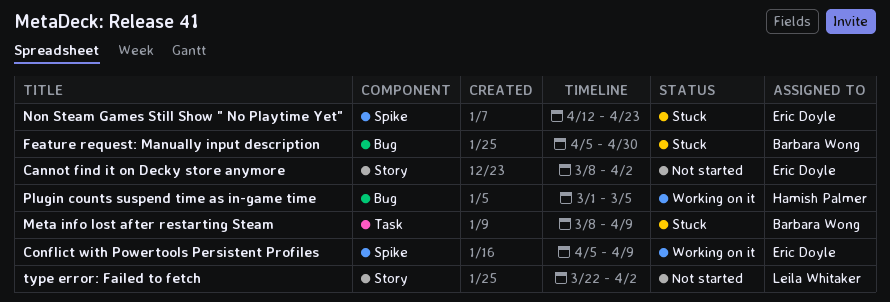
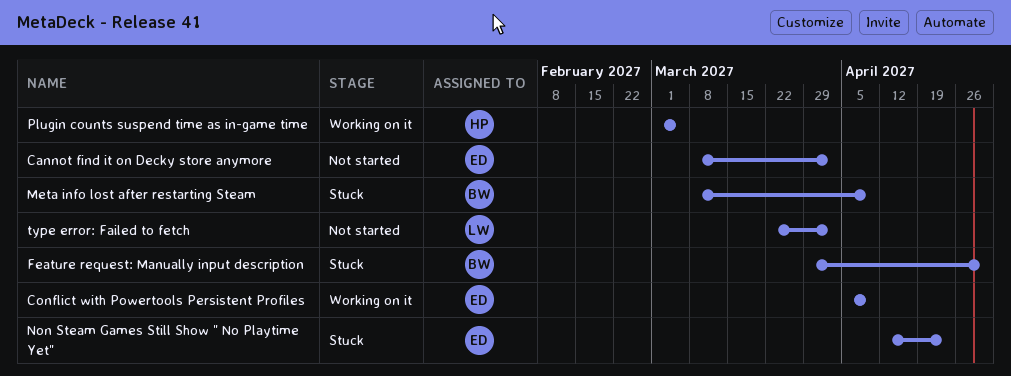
Feature request: Manually input description, start: Apr 5 -> Mar 29

